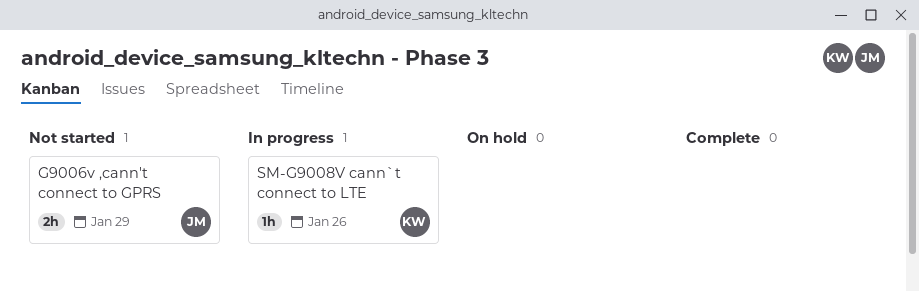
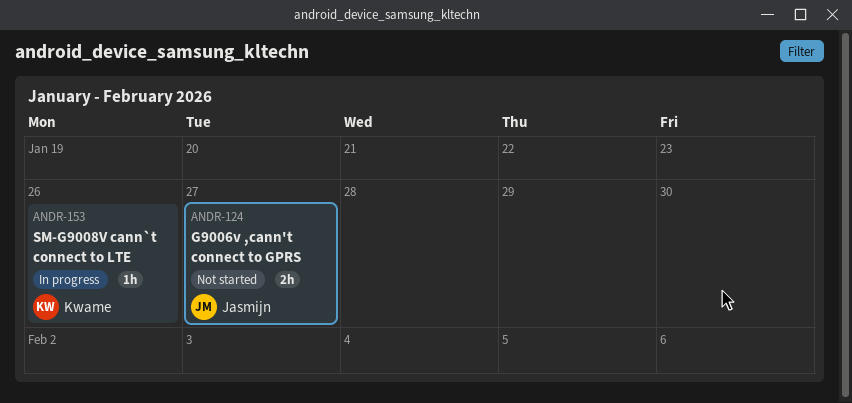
G9006v ,cann't connect to GPRS, due: Jan 29 -> Jan 27

